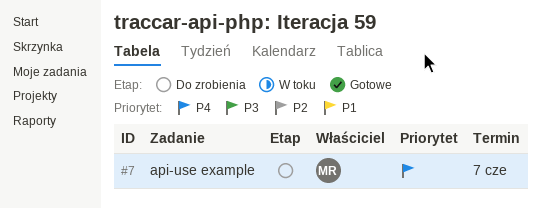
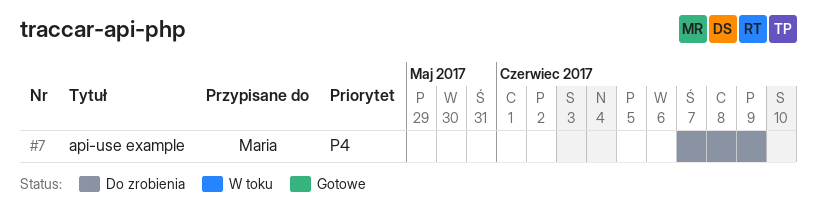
#7, due: Jun 7 -> Jun 9

